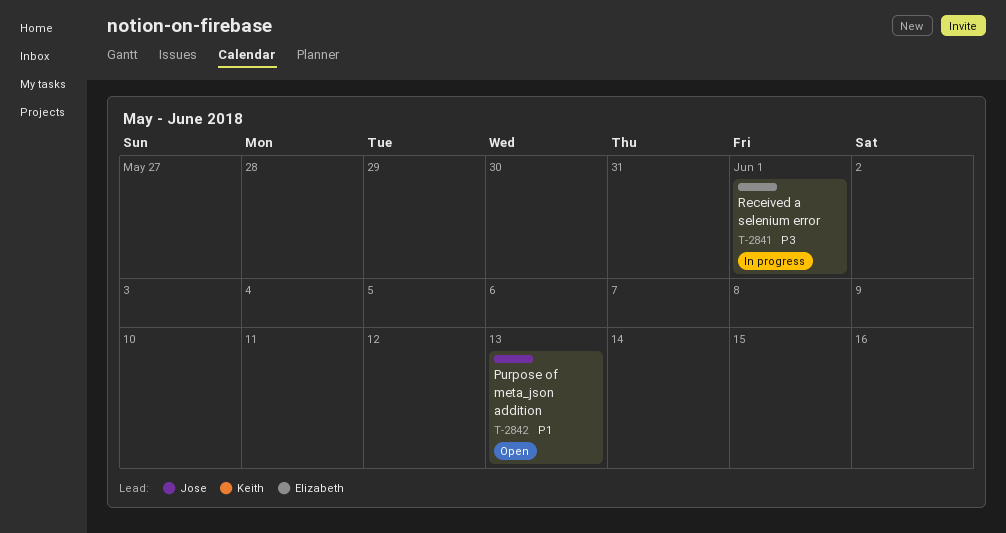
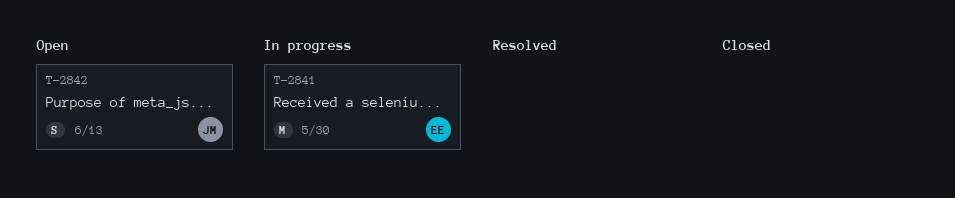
T-2841, due: Jun 1 -> May 30

